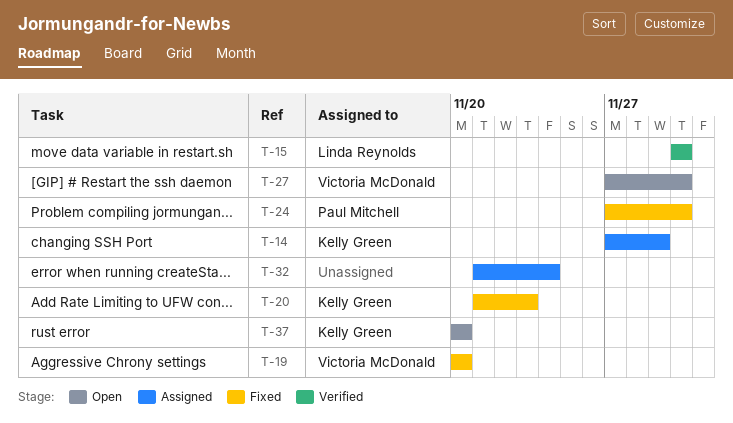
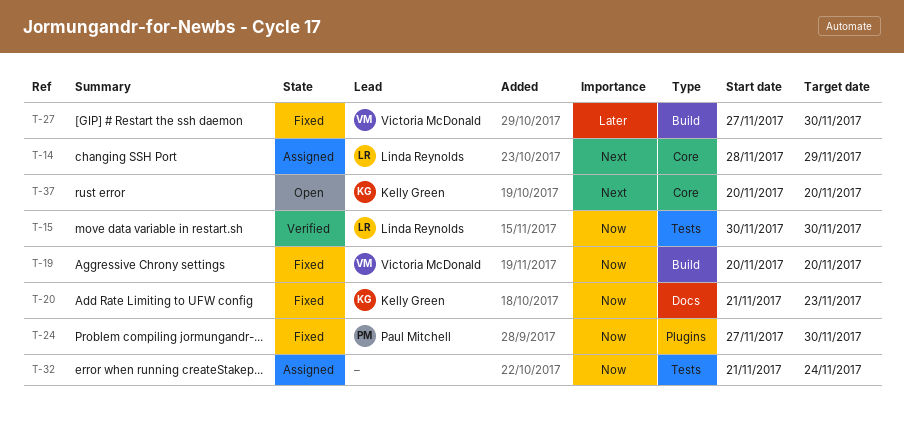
T-14, owner: Kelly Green -> Linda Reynolds
T-14, start: Nov 27 -> Nov 28
T-27, status: Open -> Fixed

